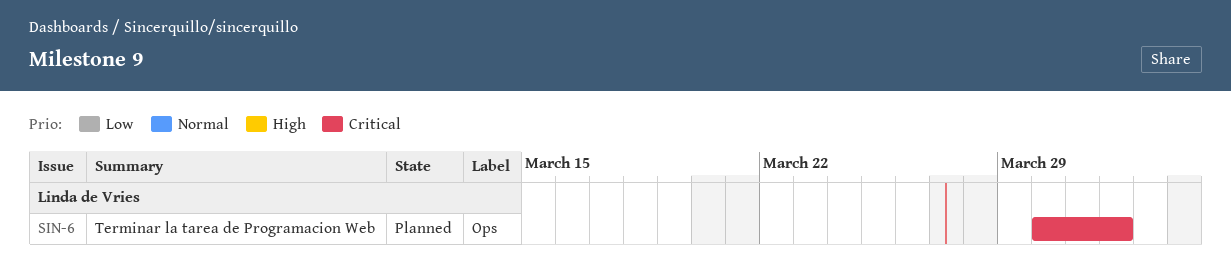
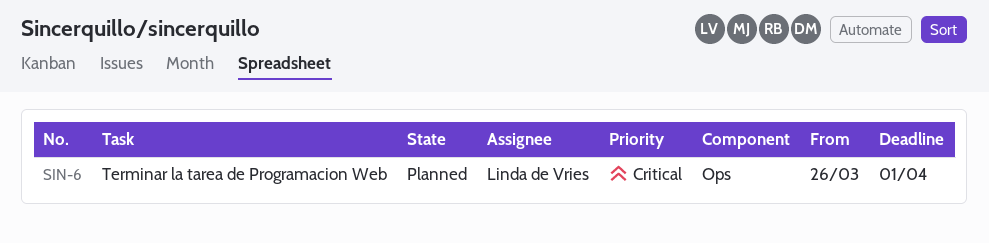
SIN-6, start: Mar 30 -> Mar 26

